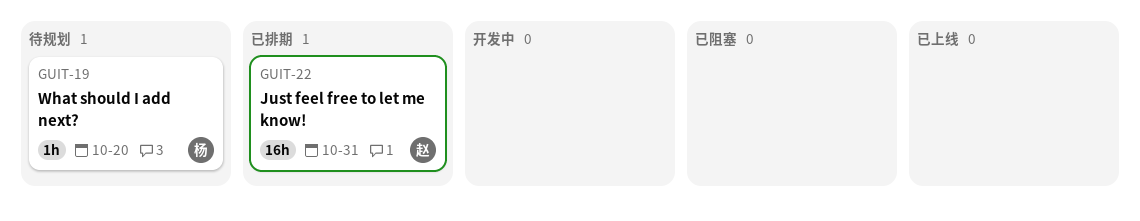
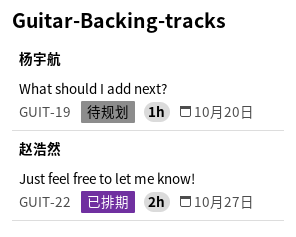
GUIT-22, estimate: 16h -> 2h
GUIT-22, due: Oct 31 -> Oct 27

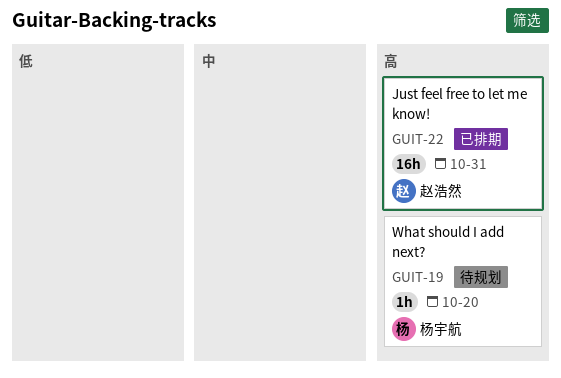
GUIT-22, estimate: 2h -> 16h
GUIT-22, due: Oct 27 -> Oct 31

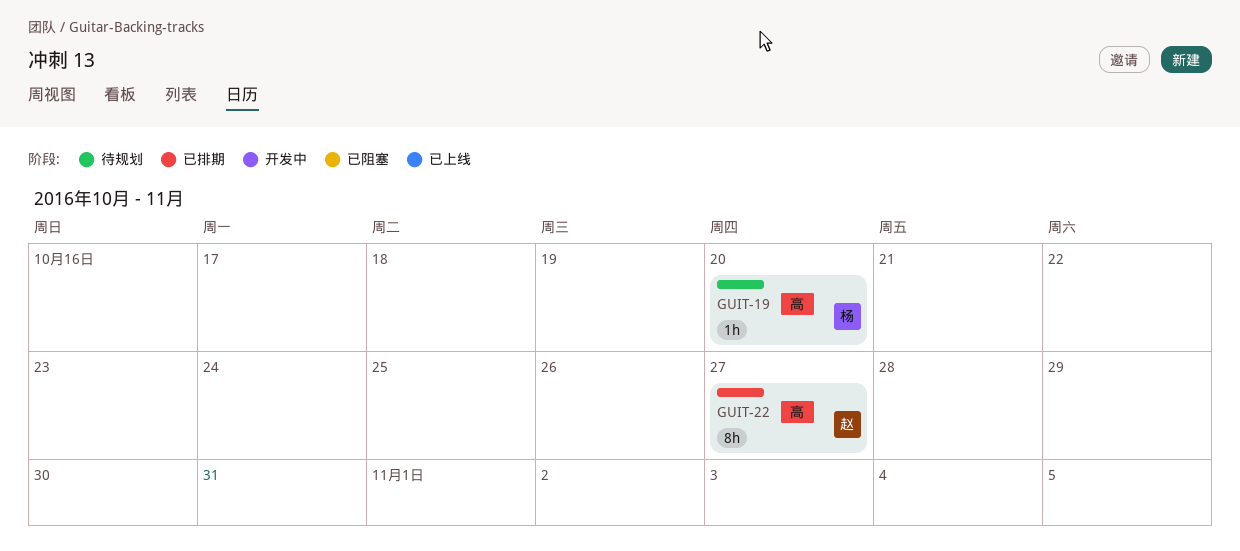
GUIT-22, estimate: 16h -> 8h
GUIT-22, due: Oct 31 -> Oct 27

